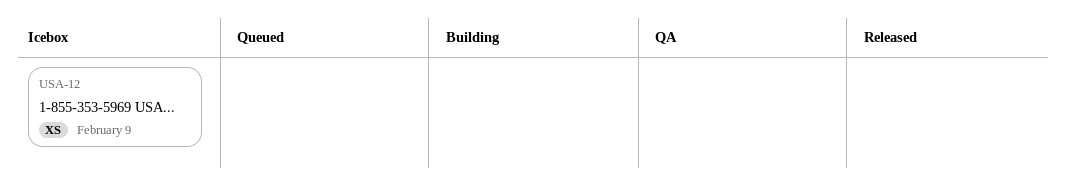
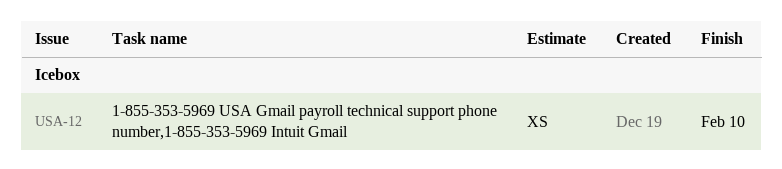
USA-12, due: Feb 9 -> Feb 10

